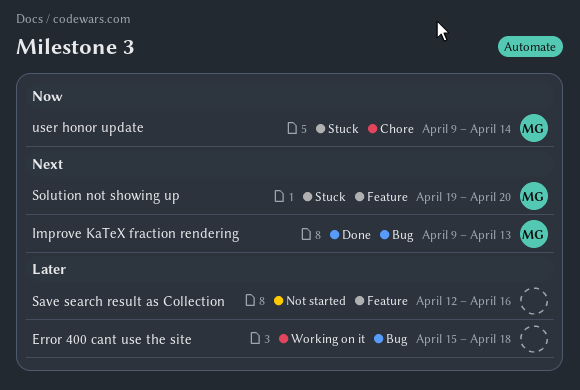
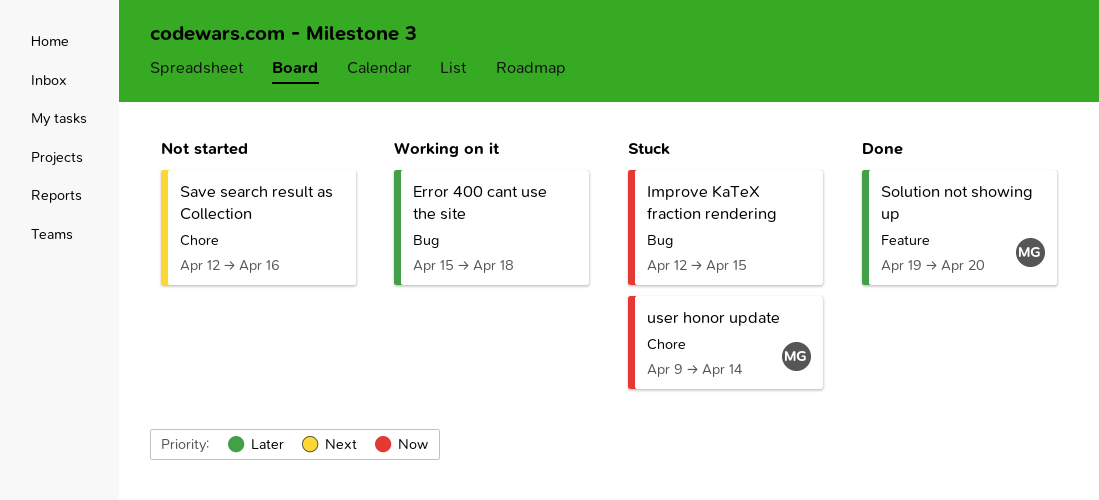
Improve KaTeX fraction rendering, status: Done -> Stuck
Improve KaTeX fraction rendering, owner: MG -> none
Improve KaTeX fraction rendering, priority: Next -> Now
Improve KaTeX fraction rendering, start: Apr 9 -> Apr 12
Improve KaTeX fraction rendering, due: Apr 13 -> Apr 15
Save search result as Collection, priority: Later -> Next
Save search result as Collection, label: Feature -> Chore
Solution not showing up, status: Stuck -> Done
Solution not showing up, priority: Next -> Later

